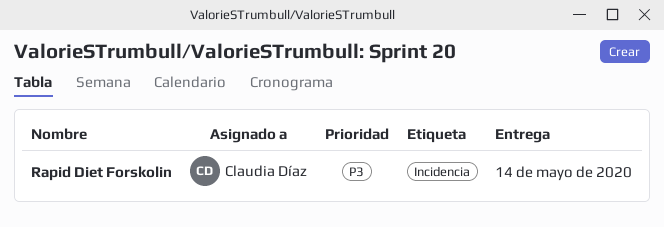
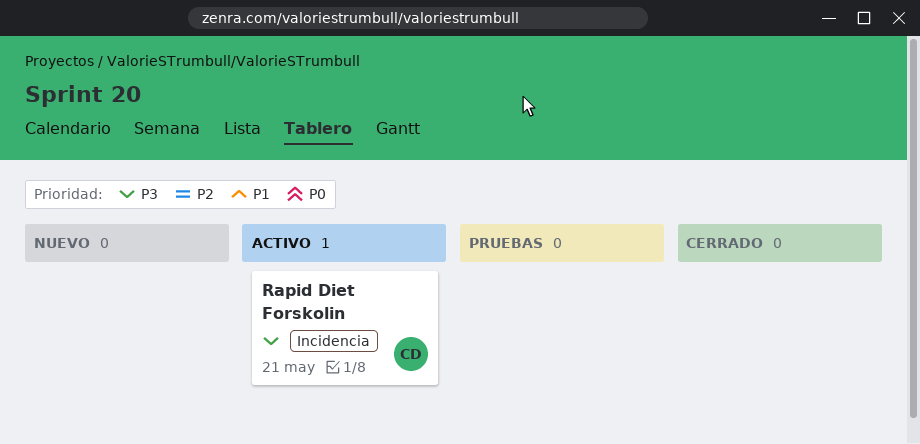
Rapid Diet Forskolin, due: May 14 -> May 21

